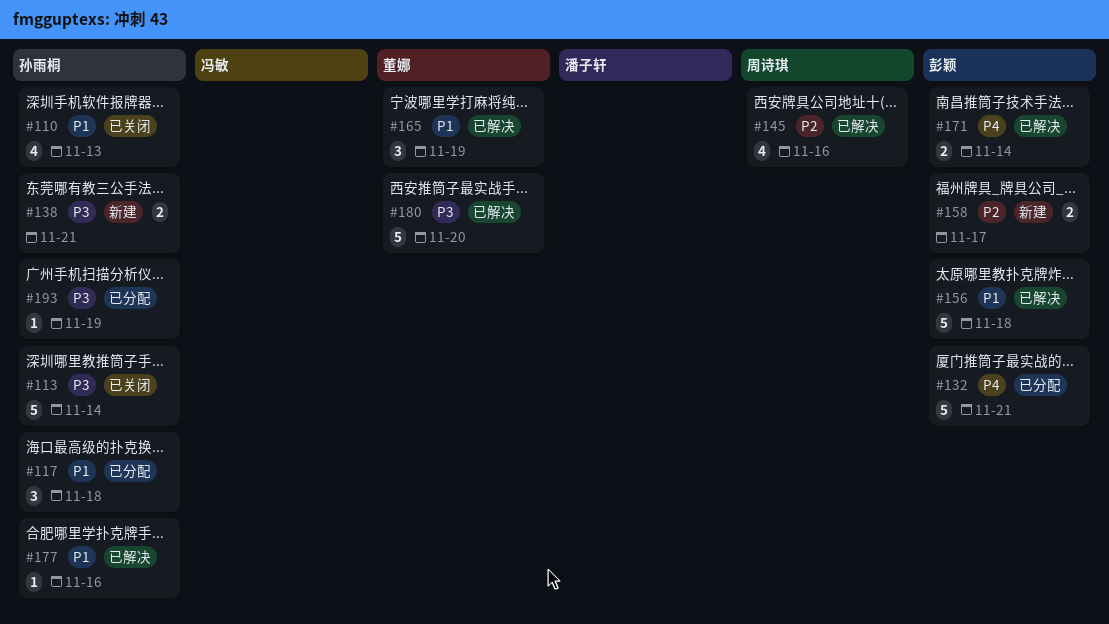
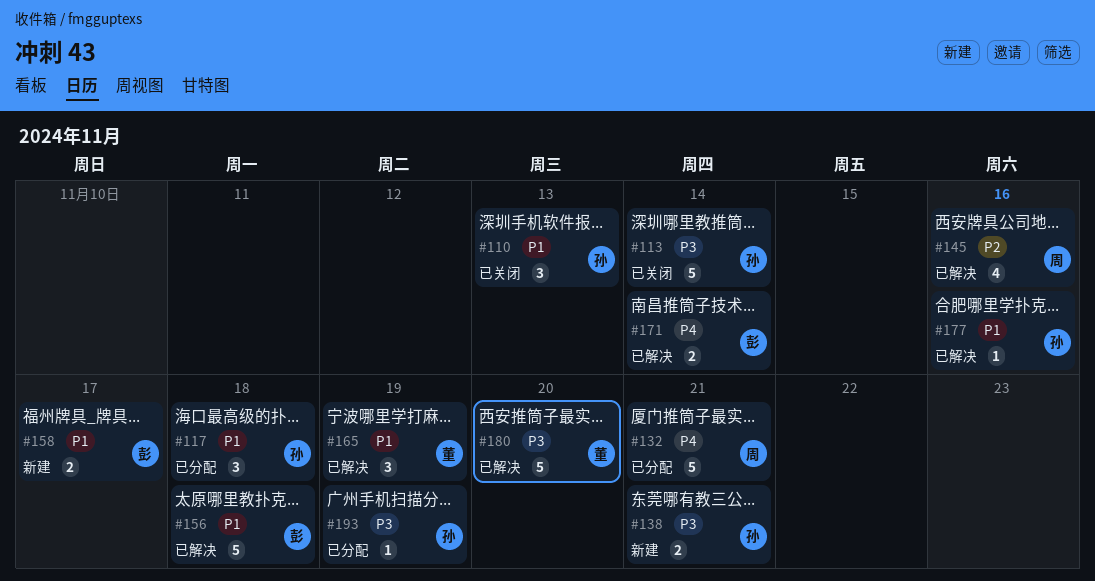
#110, estimate: 4 -> 3
#132, owner: 彭颖 -> 周诗琪
#158, priority: P2 -> P1

